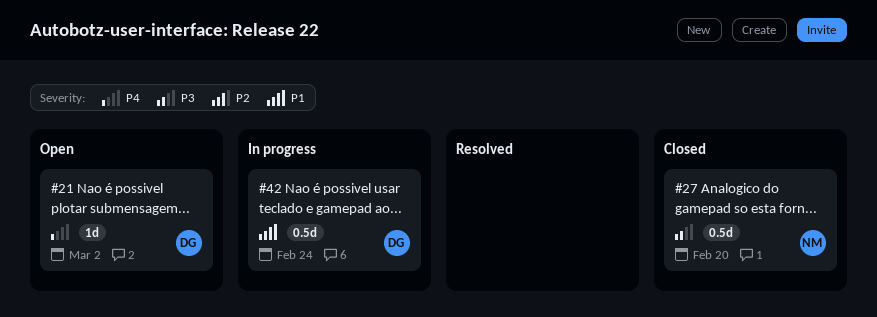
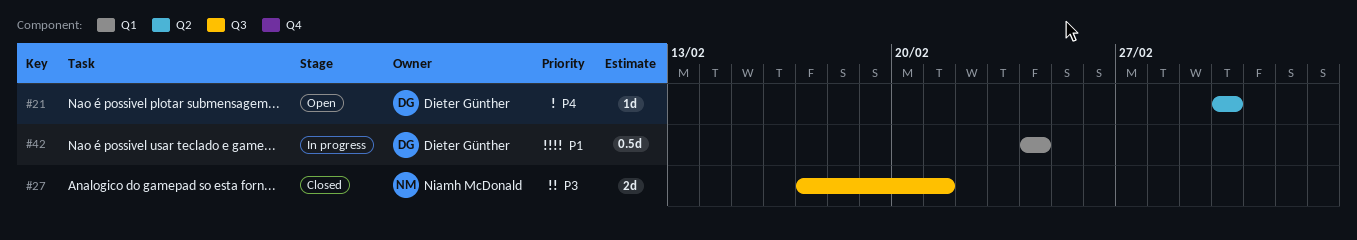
#27, estimate: 0.5d -> 2d
#27, due: Feb 20 -> Feb 21

